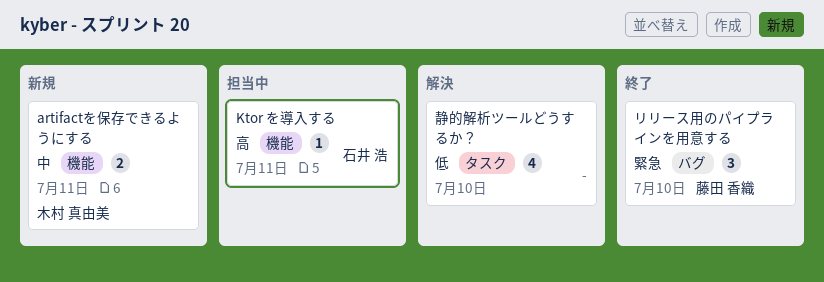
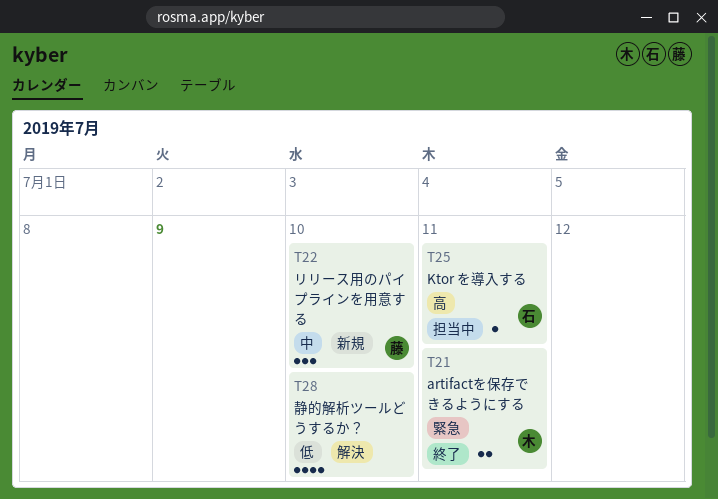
artifactを保存できるようにする, status: 新規 -> 終了
artifactを保存できるようにする, priority: 中 -> 緊急
リリース用のパイプラインを用意する, status: 終了 -> 新規
リリース用のパイプラインを用意する, priority: 緊急 -> 中

